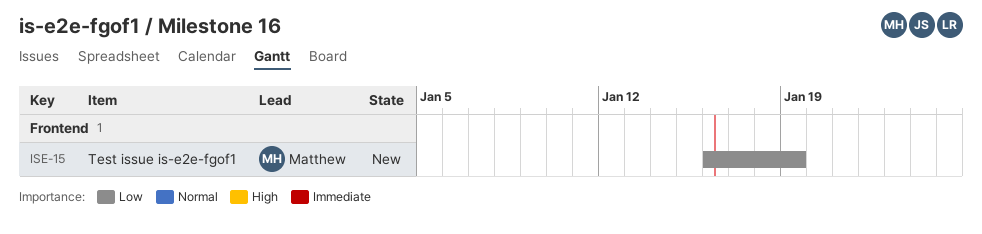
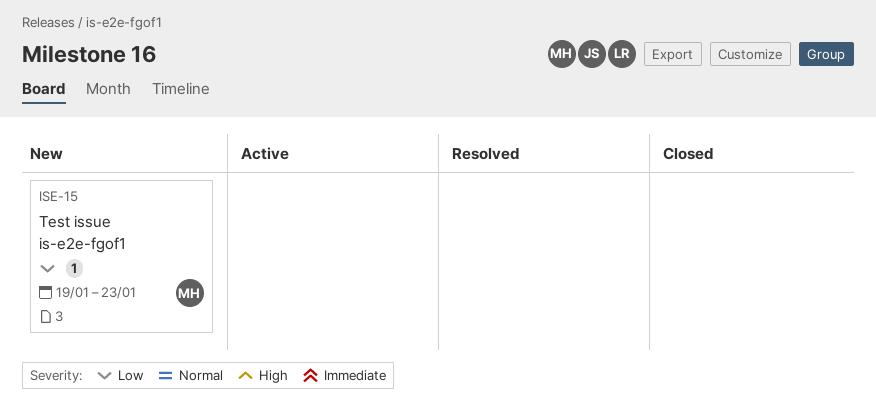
ISE-15, start: Jan 16 -> Jan 19
ISE-15, due: Jan 19 -> Jan 23

